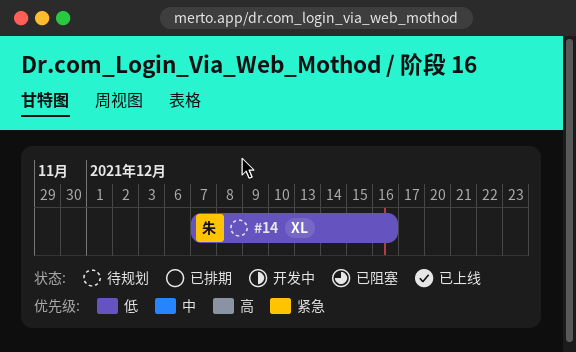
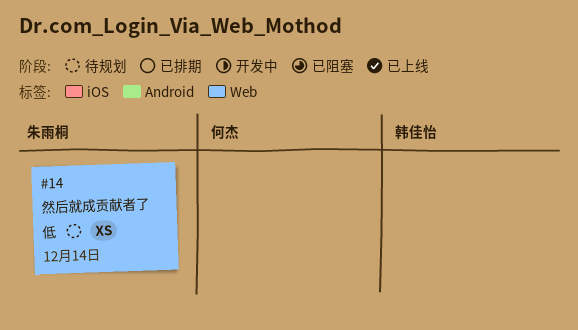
#14, estimate: XL -> XS
#14, due: Dec 16 -> Dec 14

